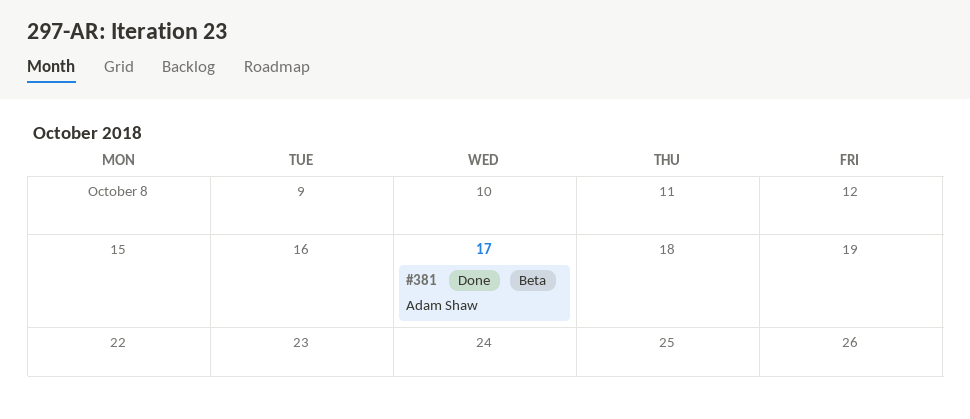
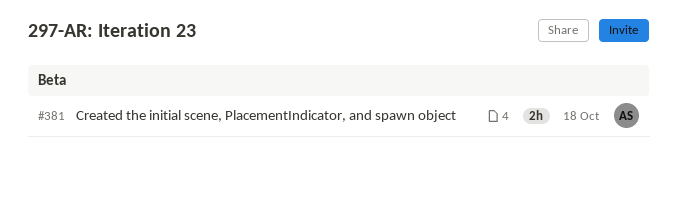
#381, due: Oct 17 -> Oct 18

